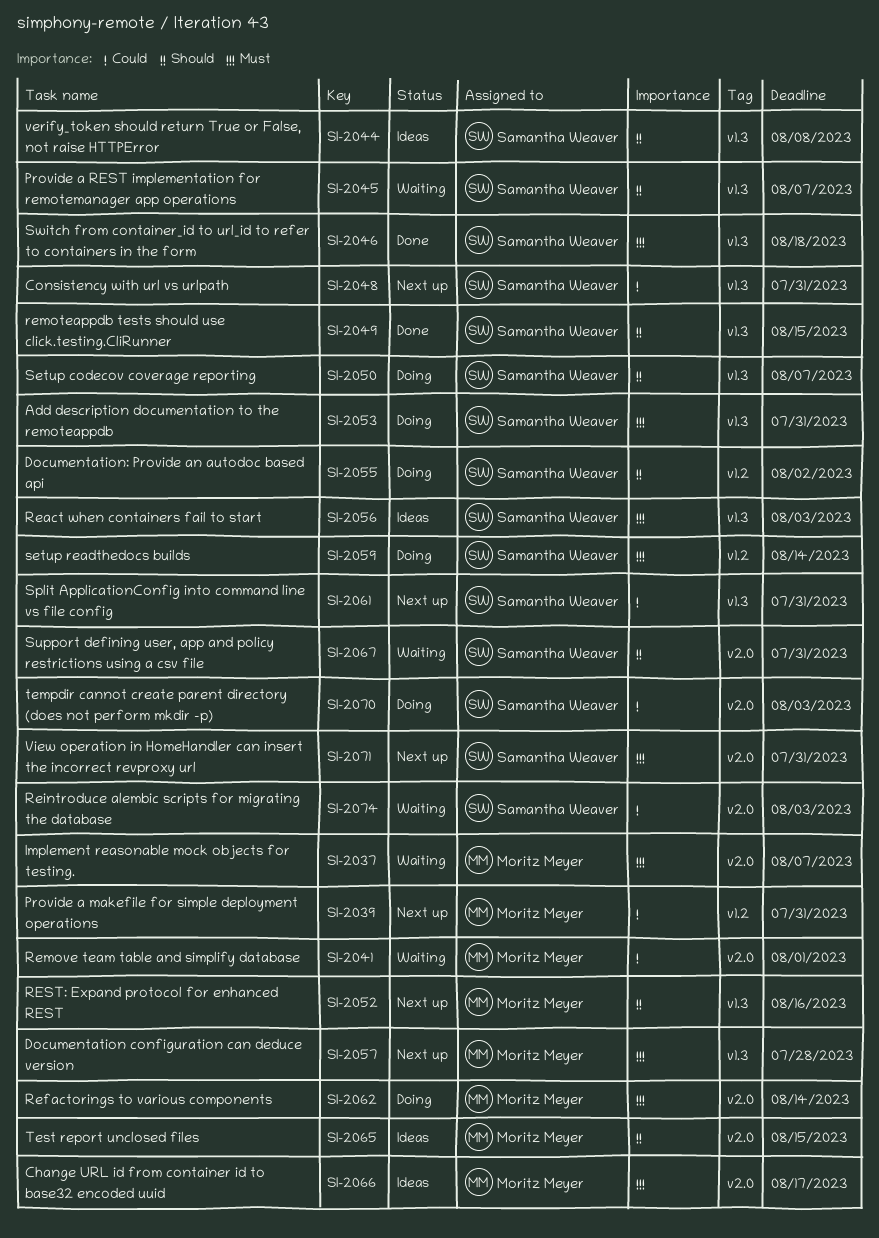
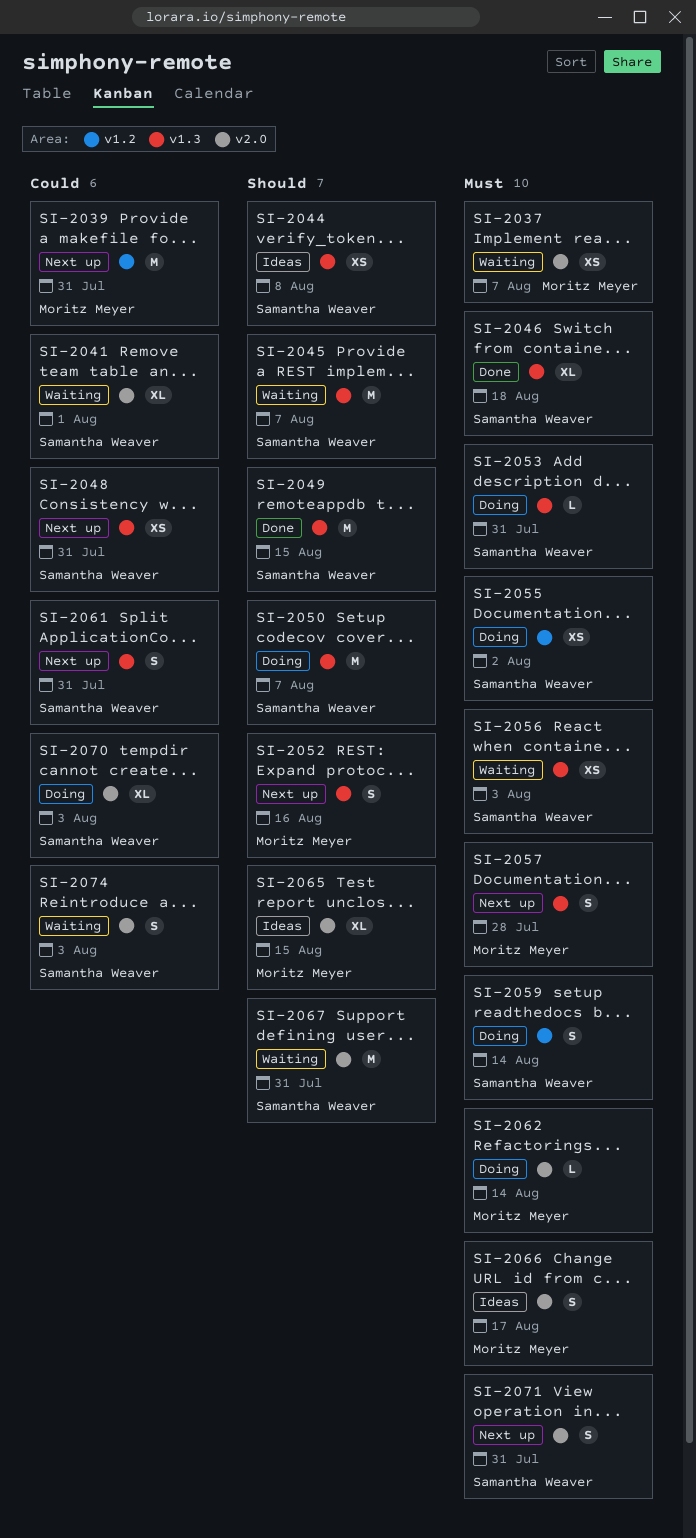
SI-2041, owner: Moritz Meyer -> Samantha Weaver
SI-2055, priority: Should -> Must
SI-2056, status: Ideas -> Waiting

